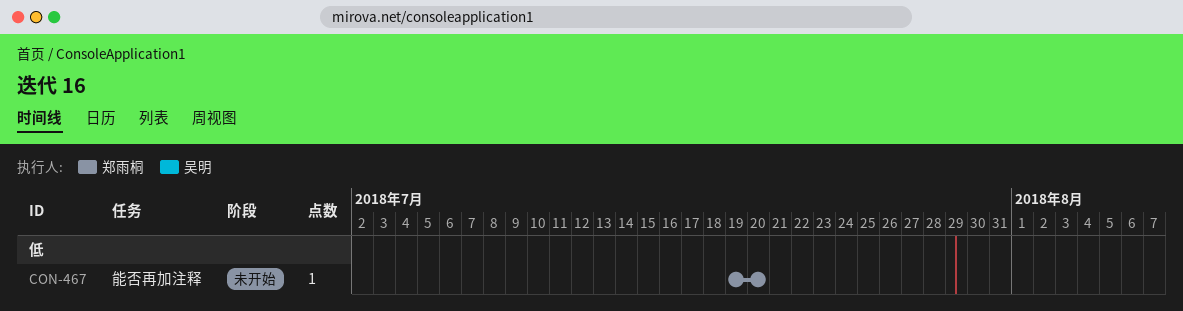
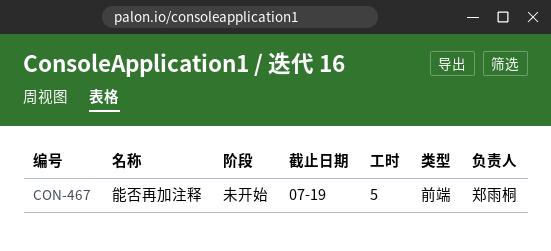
CON-467, estimate: 1 -> 5
CON-467, due: Jul 20 -> Jul 19

